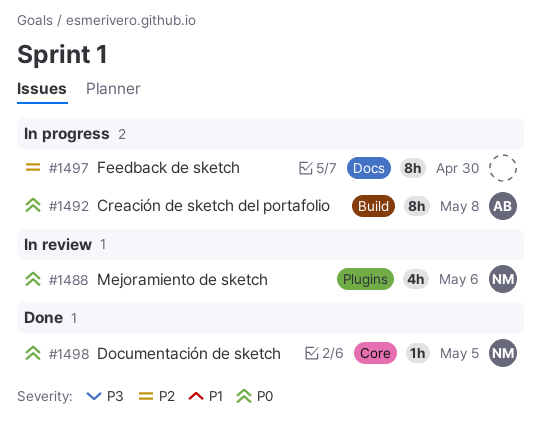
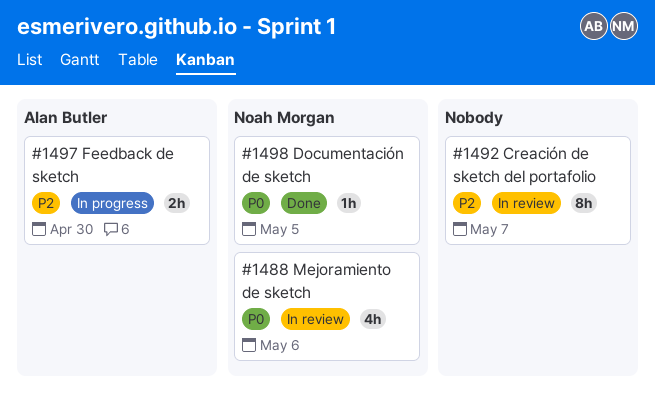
#1492, status: In progress -> In review
#1492, owner: Alan Butler -> none
#1492, priority: P0 -> P2
#1492, due: May 8 -> May 7
#1497, owner: none -> Alan Butler
#1497, estimate: 8h -> 2h

